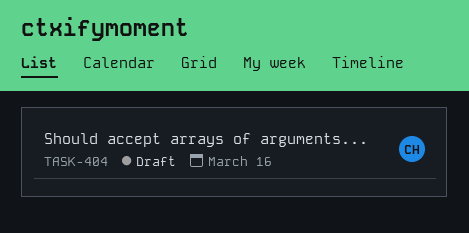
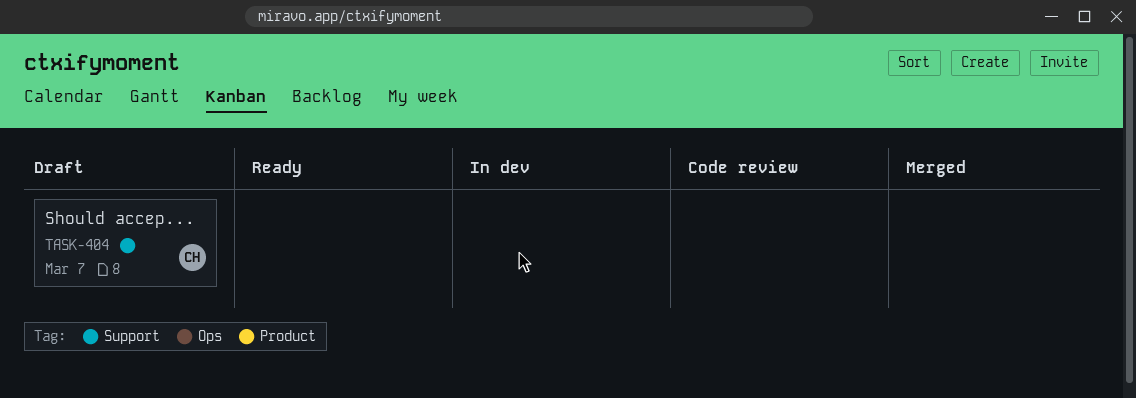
TASK-404, due: Mar 16 -> Mar 7

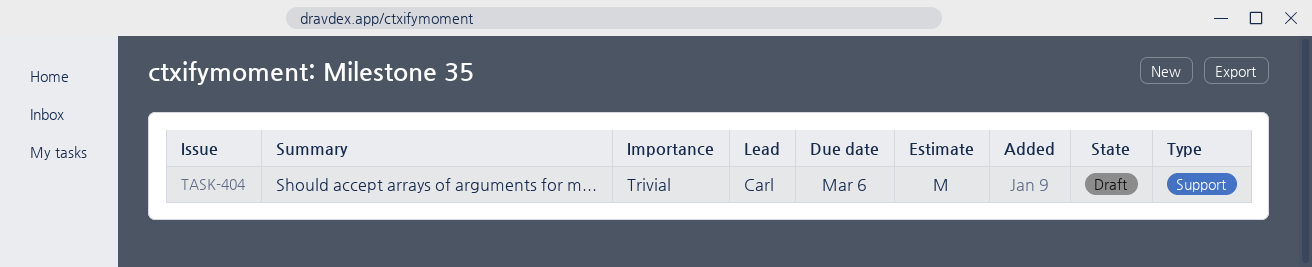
TASK-404, due: Mar 7 -> Mar 6

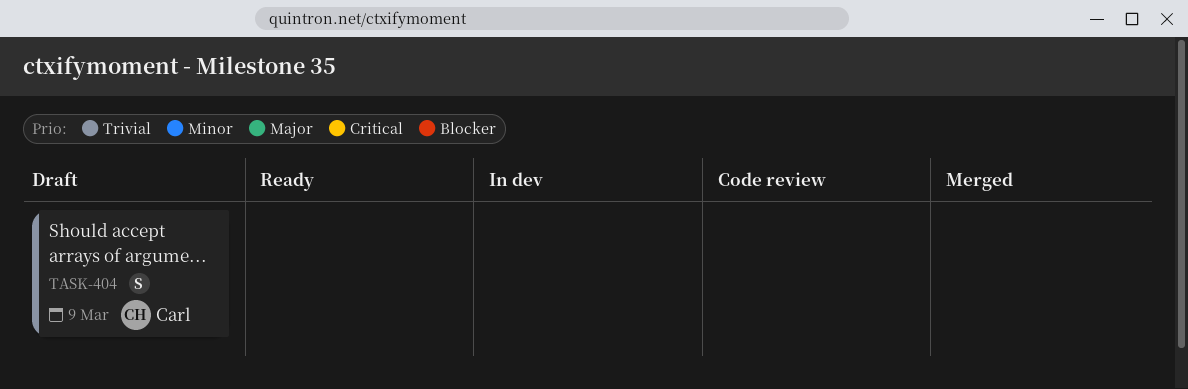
TASK-404, estimate: M -> S
TASK-404, due: Mar 6 -> Mar 9

